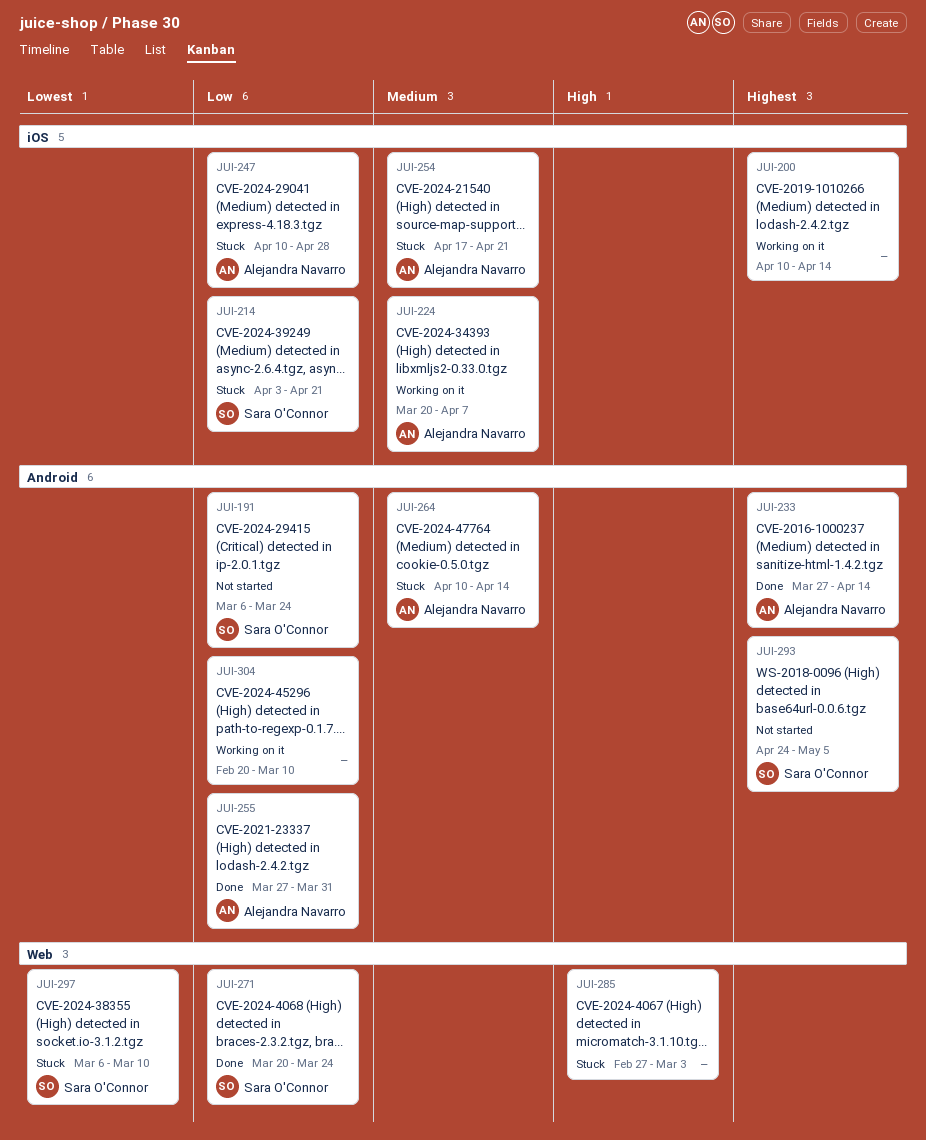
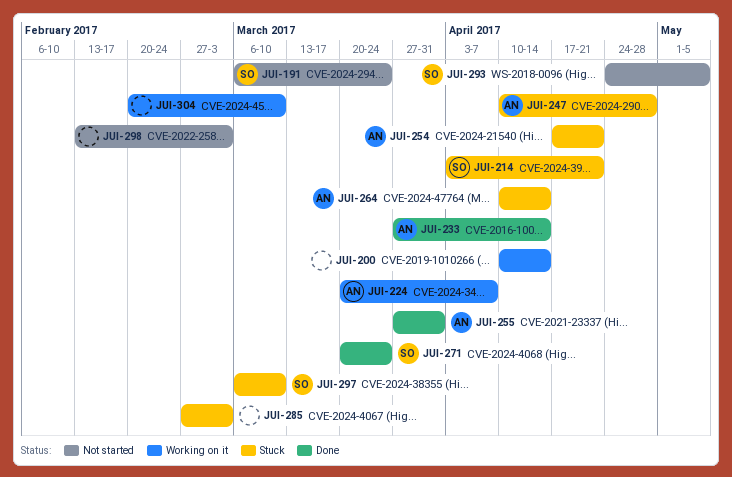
JUI-298: none -> present

